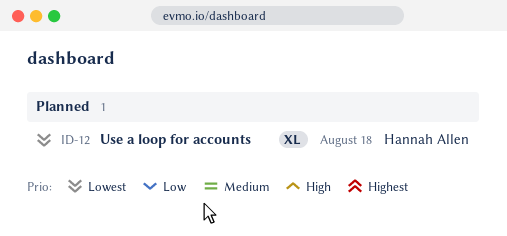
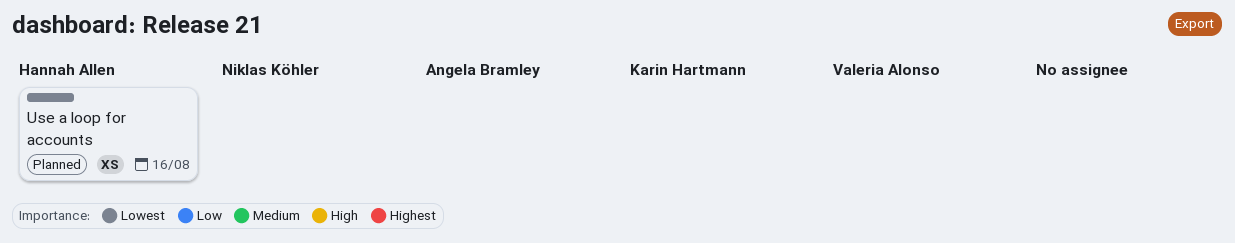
Use a loop for accounts, estimate: XL -> XS
Use a loop for accounts, due: Aug 18 -> Aug 16

